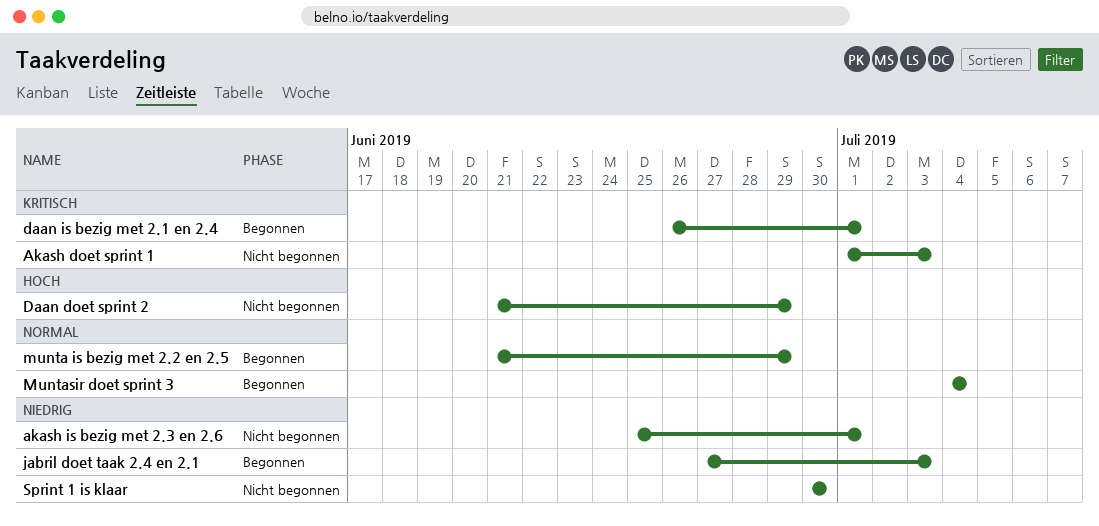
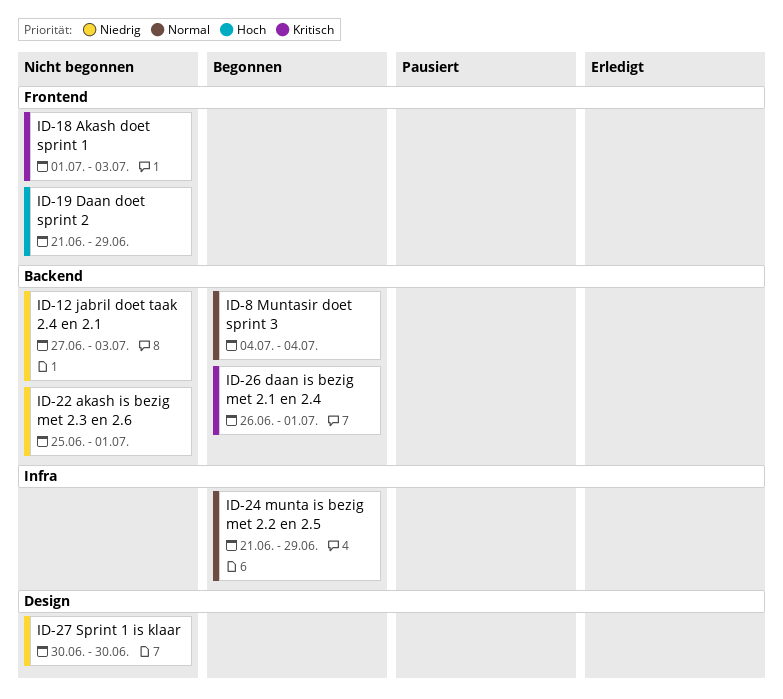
jabril doet taak 2.4 en 2.1, status: Begonnen -> Nicht begonnen

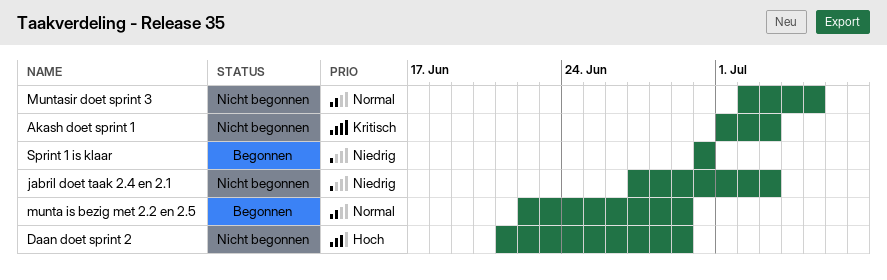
akash is bezig met 2.3 en 2.6: present -> none
daan is bezig met 2.1 en 2.4: present -> none
munta is bezig met 2.2 en 2.5, start: Jun 21 -> Jun 22
Muntasir doet sprint 3, status: Begonnen -> Nicht begonnen
Muntasir doet sprint 3, start: Jul 4 -> Jul 2
Muntasir doet sprint 3, due: Jul 4 -> Jul 5
Sprint 1 is klaar, status: Nicht begonnen -> Begonnen

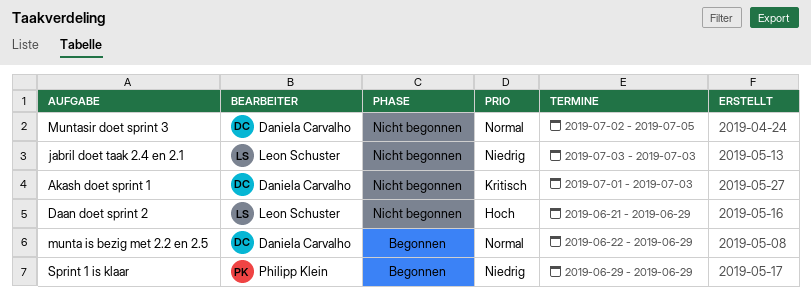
jabril doet taak 2.4 en 2.1, start: Jun 27 -> Jul 3
Sprint 1 is klaar, start: Jun 30 -> Jun 29
Sprint 1 is klaar, due: Jun 30 -> Jun 29

